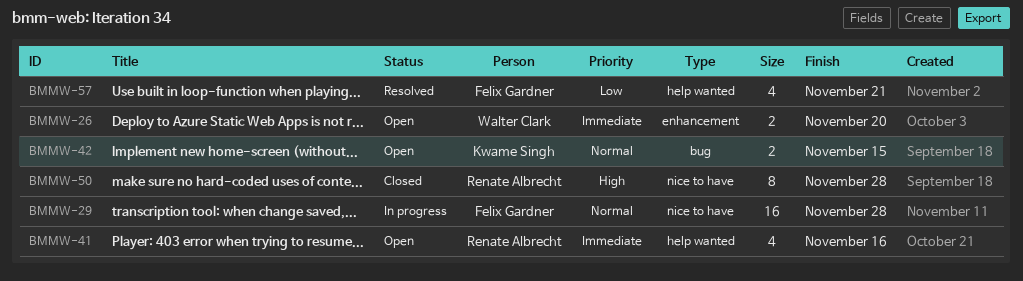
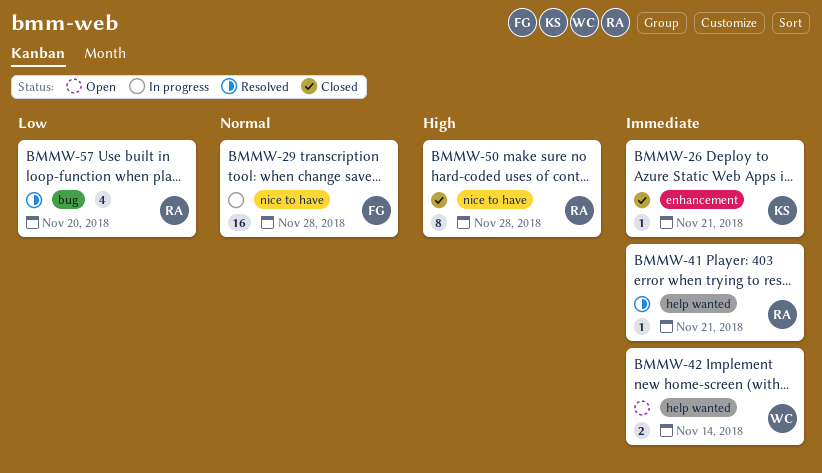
BMMW-26, status: Open -> Closed
BMMW-26, owner: Walter Clark -> Kwame Singh
BMMW-26, estimate: 2 -> 1
BMMW-26, due: Nov 20 -> Nov 21
BMMW-41, status: Open -> Resolved
BMMW-41, estimate: 4 -> 1
BMMW-41, due: Nov 16 -> Nov 21
BMMW-42, owner: Kwame Singh -> Walter Clark
BMMW-42, priority: Normal -> Immediate
BMMW-42, label: bug -> help wanted
BMMW-42, due: Nov 15 -> Nov 14
BMMW-57, owner: Felix Gardner -> Renate Albrecht
BMMW-57, label: help wanted -> bug
BMMW-57, due: Nov 21 -> Nov 20

